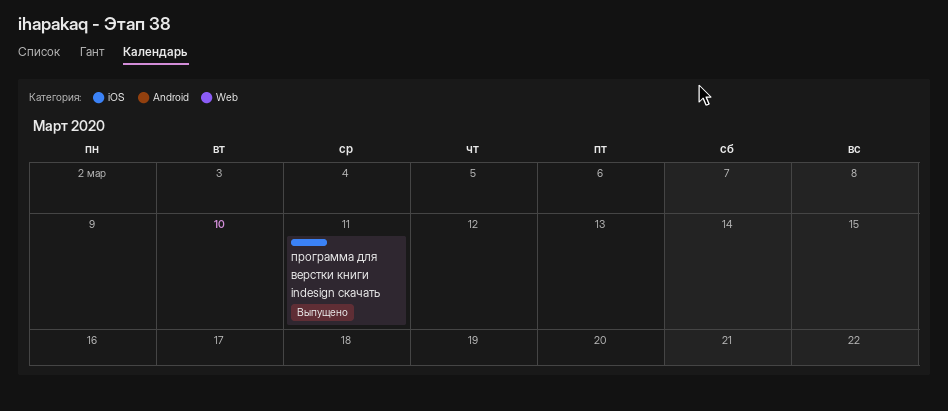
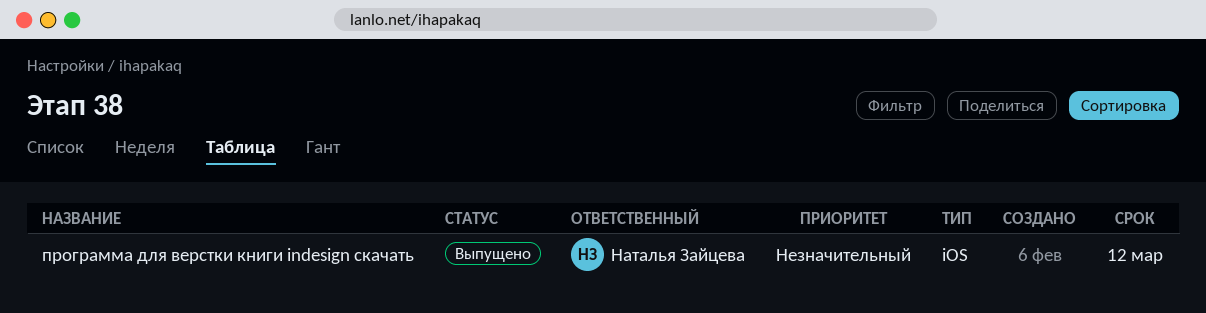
программа для верстки книги indesign скачать, due: Mar 11 -> Mar 12

